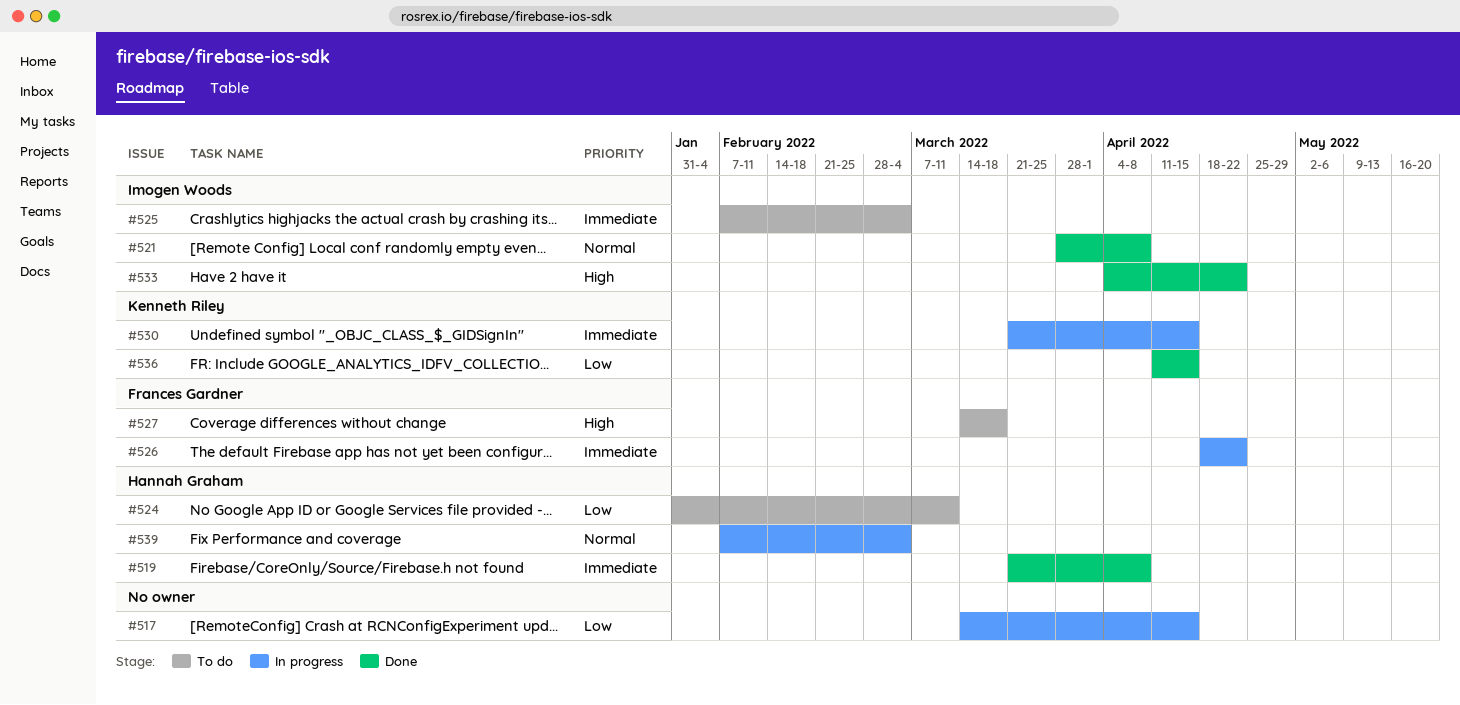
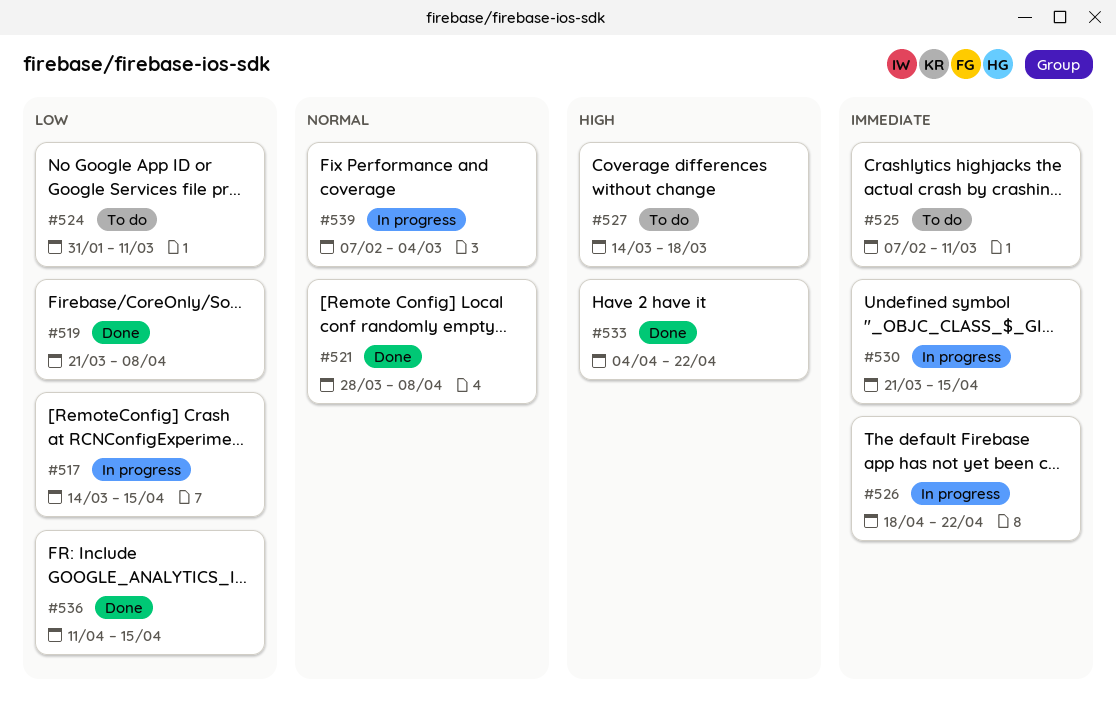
#519, priority: Immediate -> Low
#525, due: Mar 4 -> Mar 11

